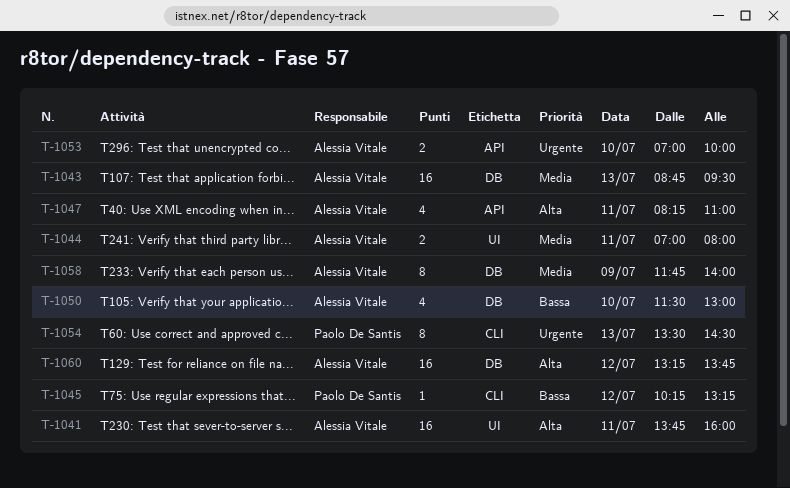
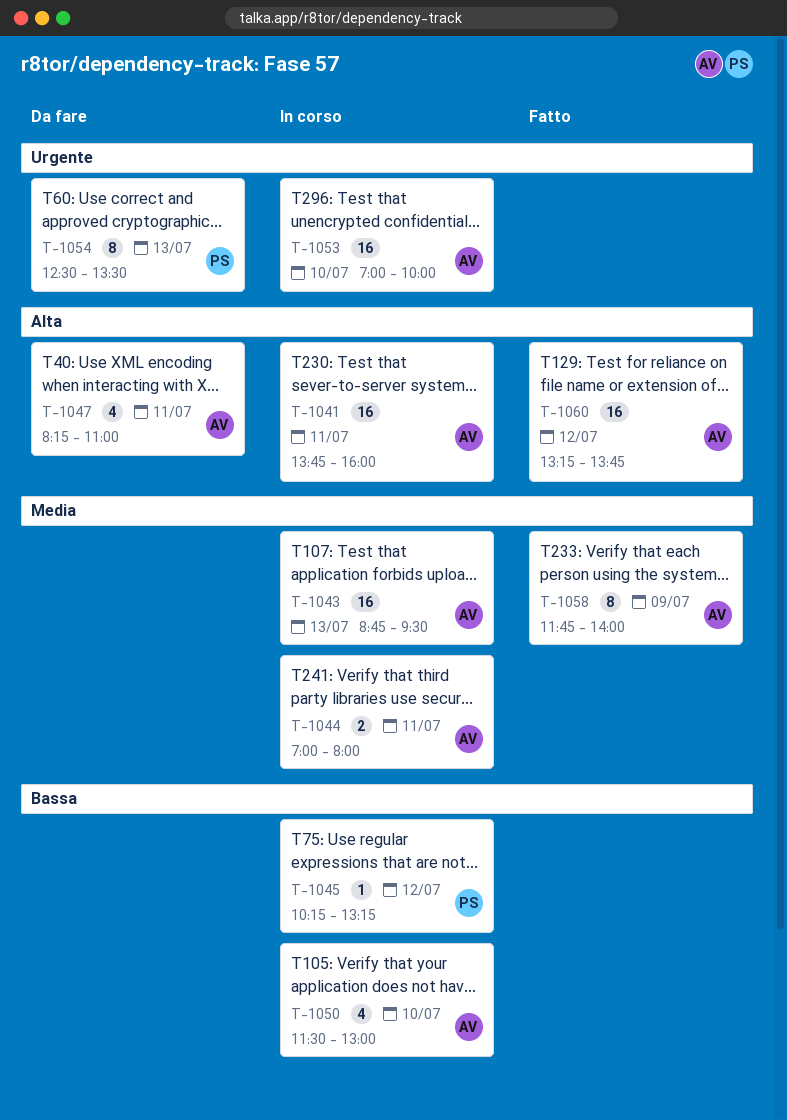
T-1053, estimate: 2 -> 16
T-1054, begins: 13:30 -> 12:30
T-1054, ends: 14:30 -> 13:30

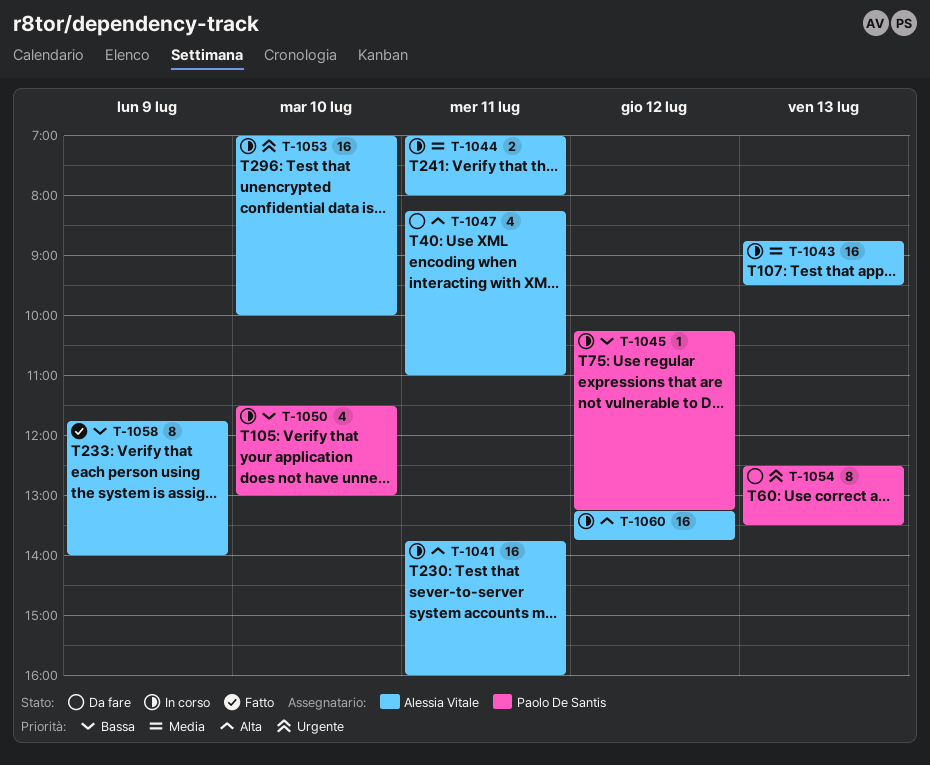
T-1050, owner: Alessia Vitale -> Paolo De Santis
T-1058, priority: Media -> Bassa
T-1060, status: Fatto -> In corso

